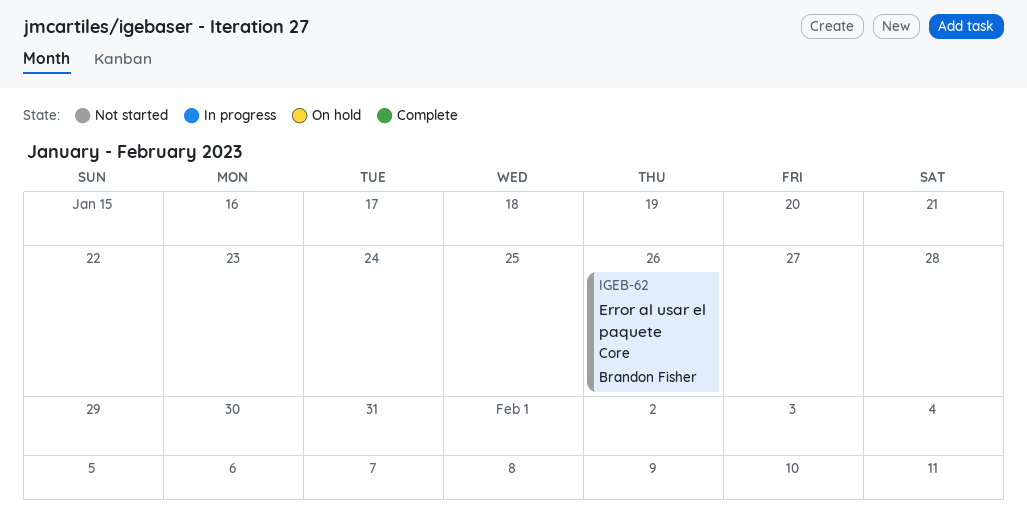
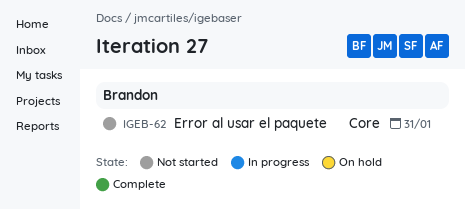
IGEB-62, due: Jan 26 -> Jan 31

